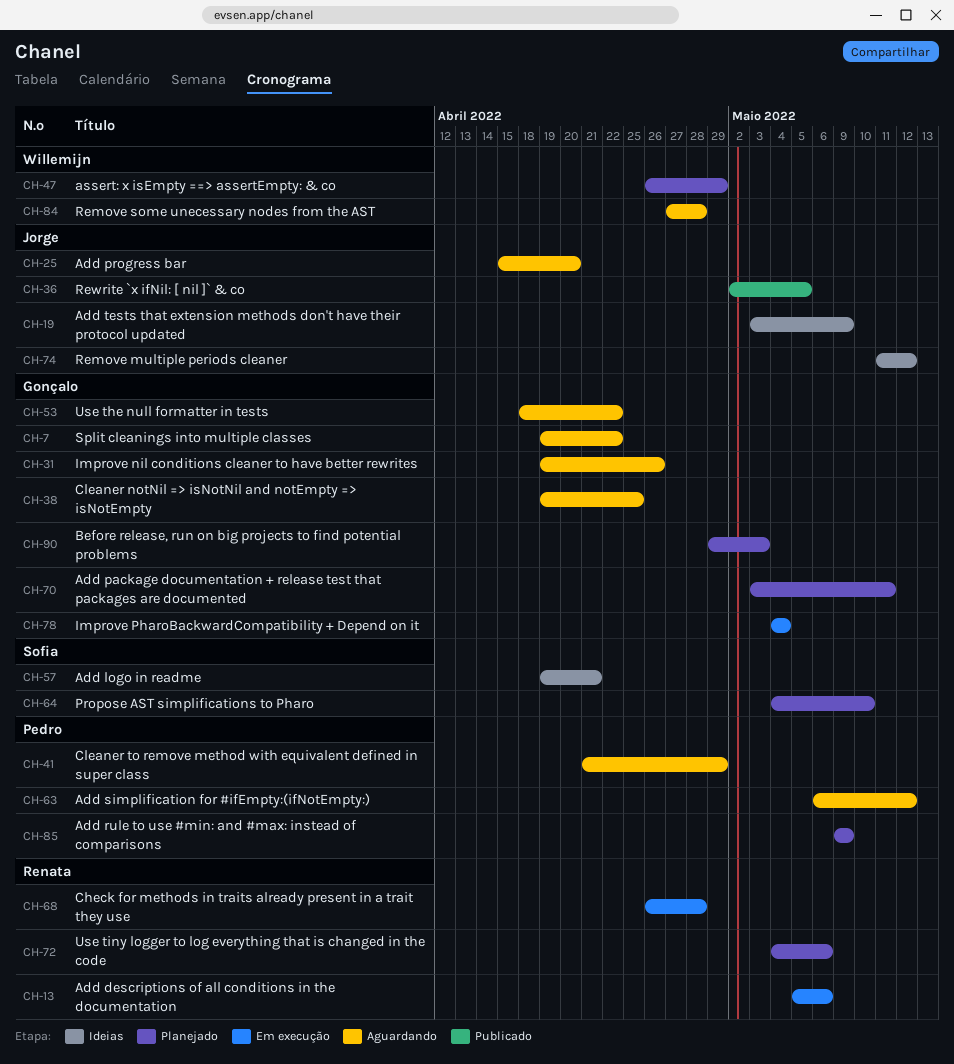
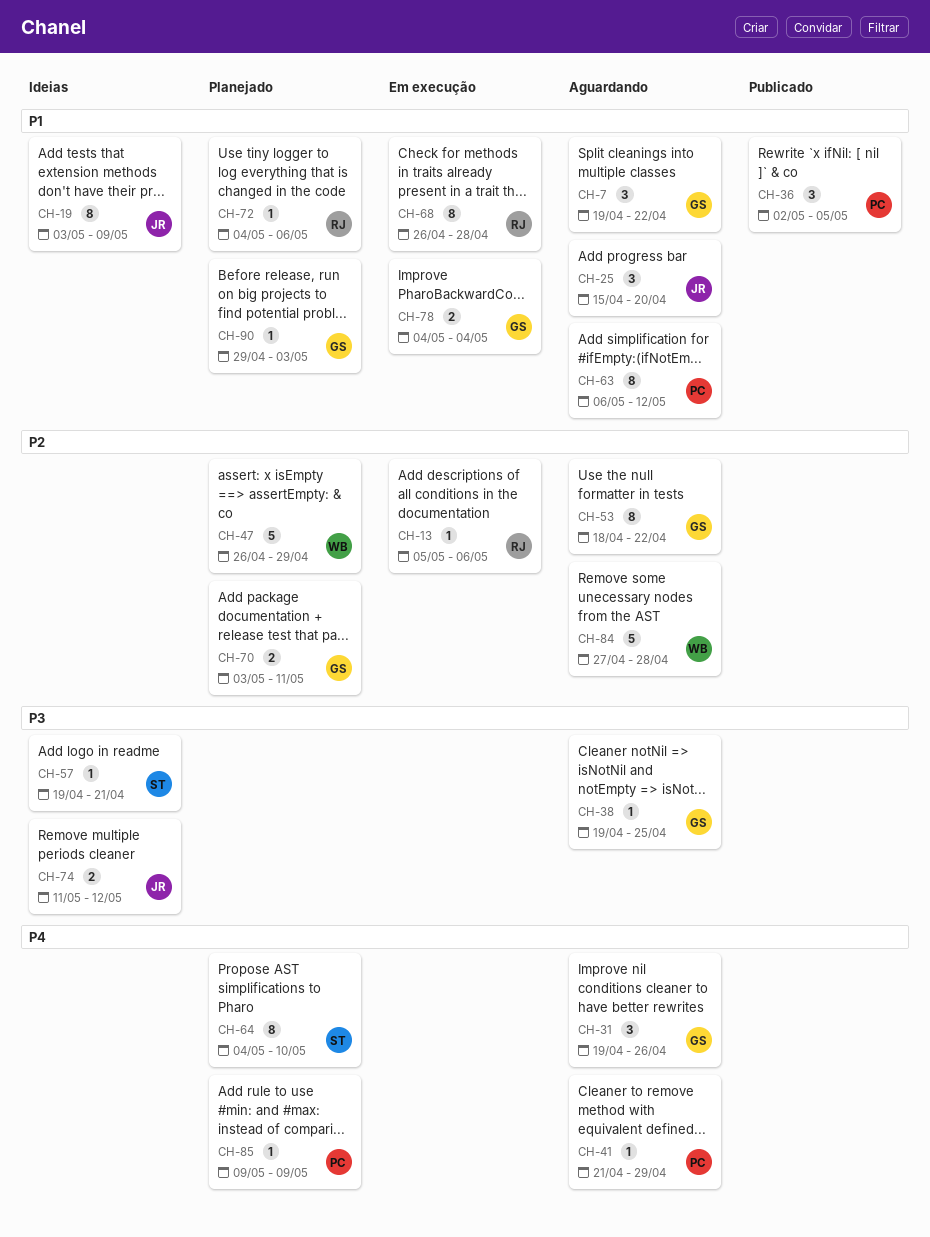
CH-36, owner: Jorge -> Pedro

